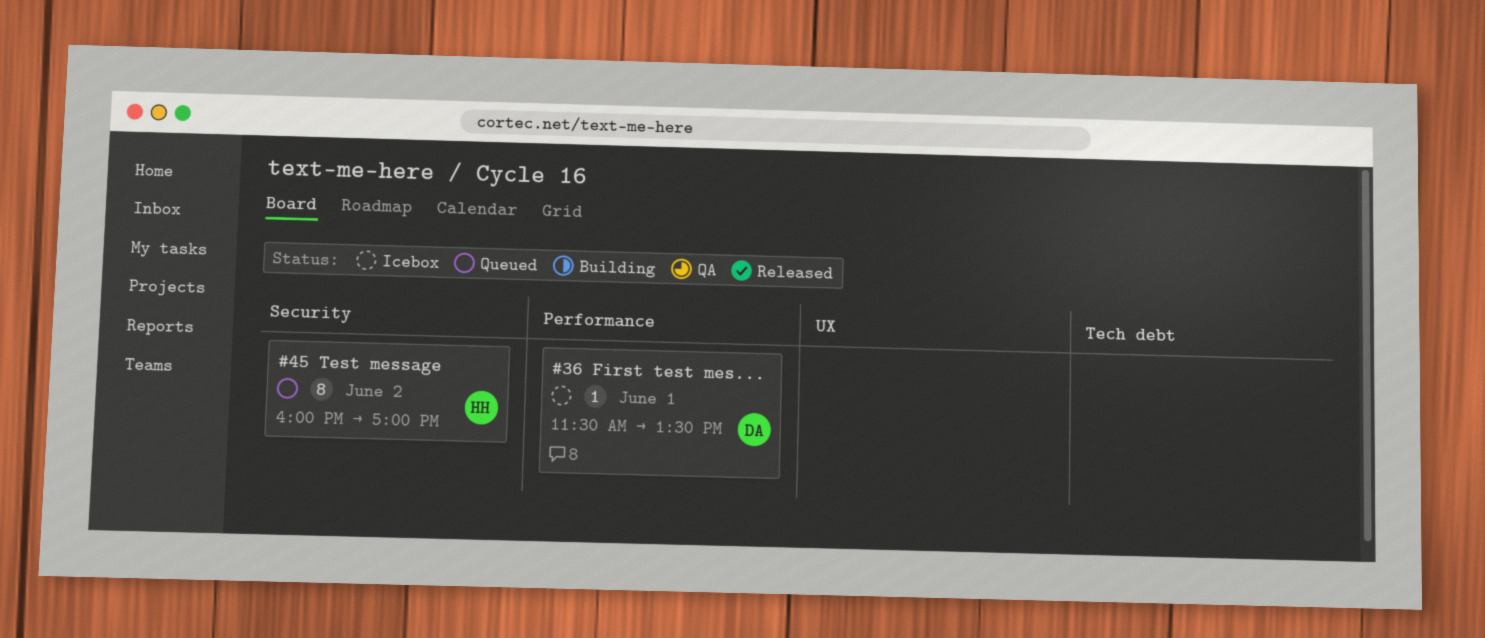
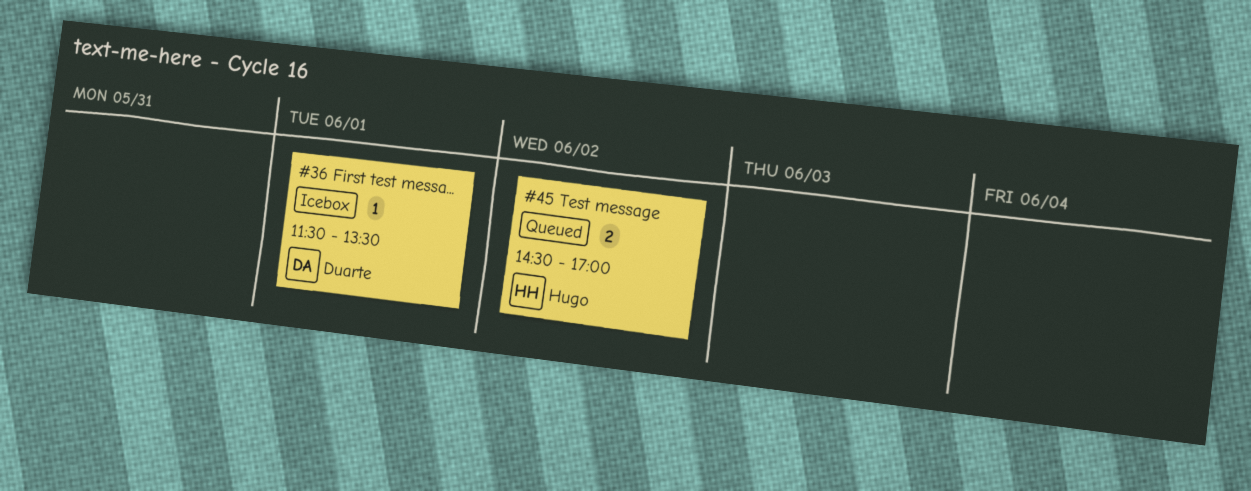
#45, estimate: 8 -> 2
#45, begins: 16:00 -> 14:30

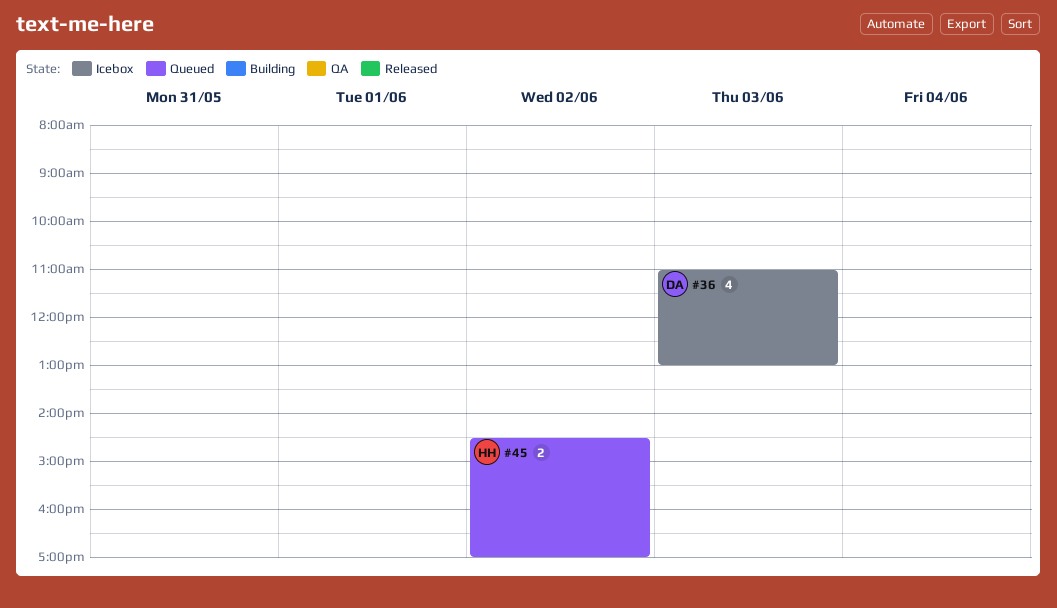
#36, estimate: 1 -> 4
#36, day: Jun 1 -> Jun 3
#36, begins: 11:30 -> 11:00
#36, ends: 13:30 -> 13:00

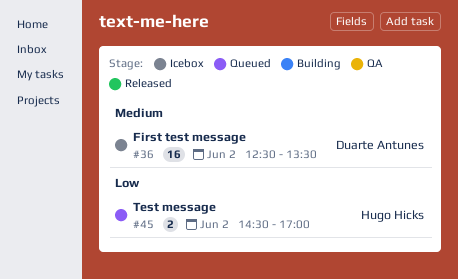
#36, estimate: 4 -> 16
#36, day: Jun 3 -> Jun 2
#36, begins: 11:00 -> 12:30
#36, ends: 13:00 -> 13:30

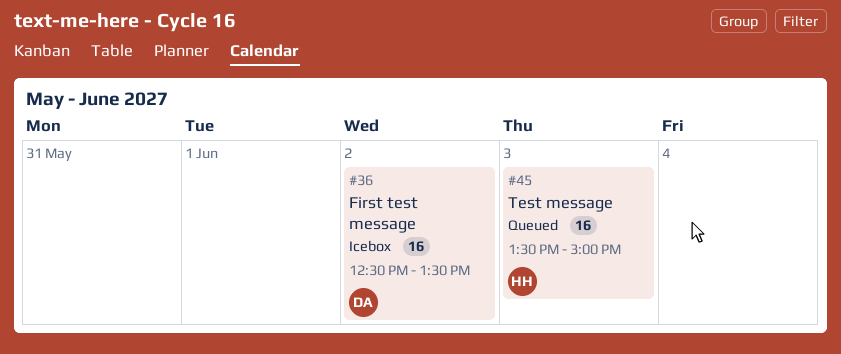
#45, estimate: 2 -> 16
#45, day: Jun 2 -> Jun 3
#45, begins: 14:30 -> 13:30
#45, ends: 17:00 -> 15:00

